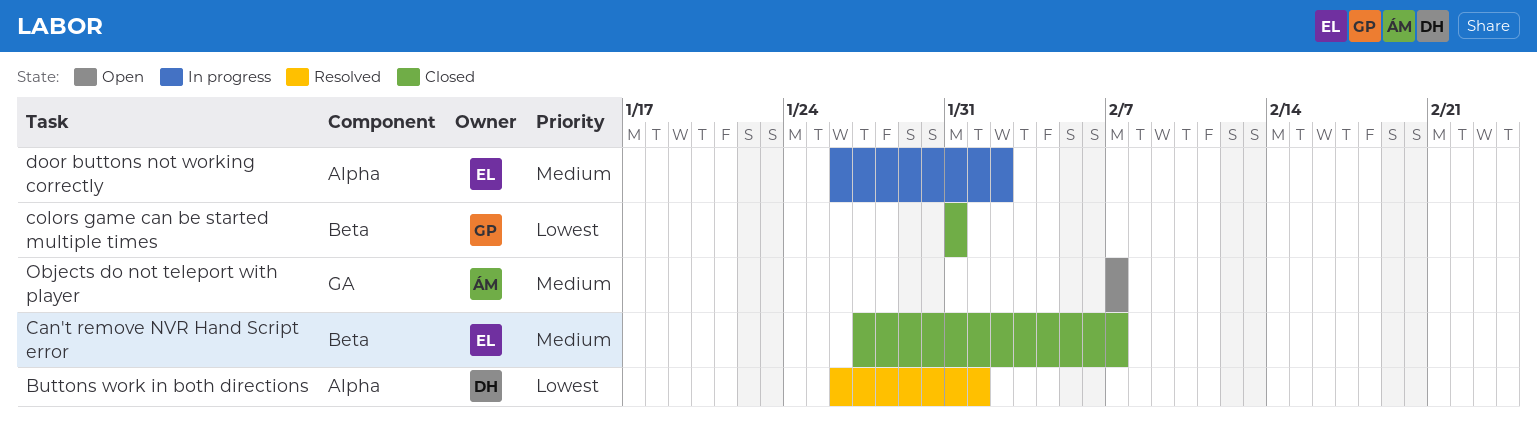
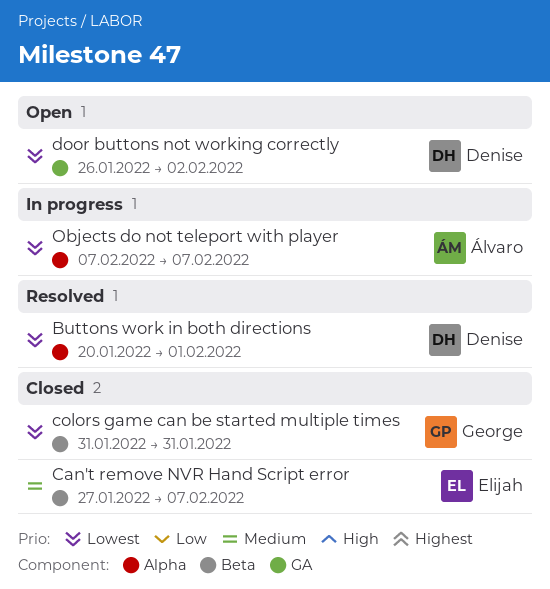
Buttons work in both directions, start: Jan 26 -> Jan 20
door buttons not working correctly, status: In progress -> Open
door buttons not working correctly, owner: Elijah -> Denise
door buttons not working correctly, priority: Medium -> Lowest
door buttons not working correctly, label: Alpha -> GA
Objects do not teleport with player, status: Open -> In progress
Objects do not teleport with player, priority: Medium -> Lowest
Objects do not teleport with player, label: GA -> Alpha

